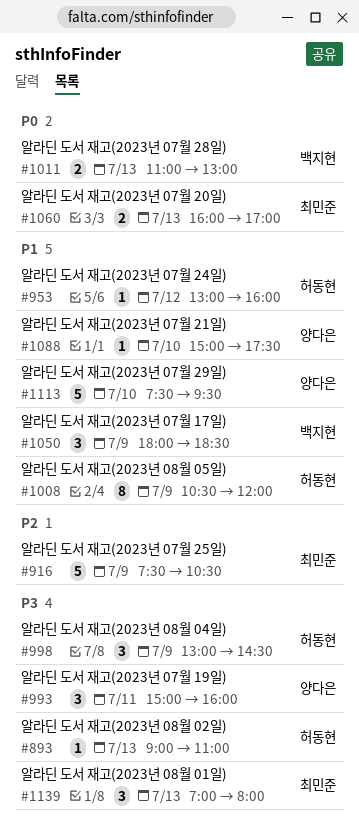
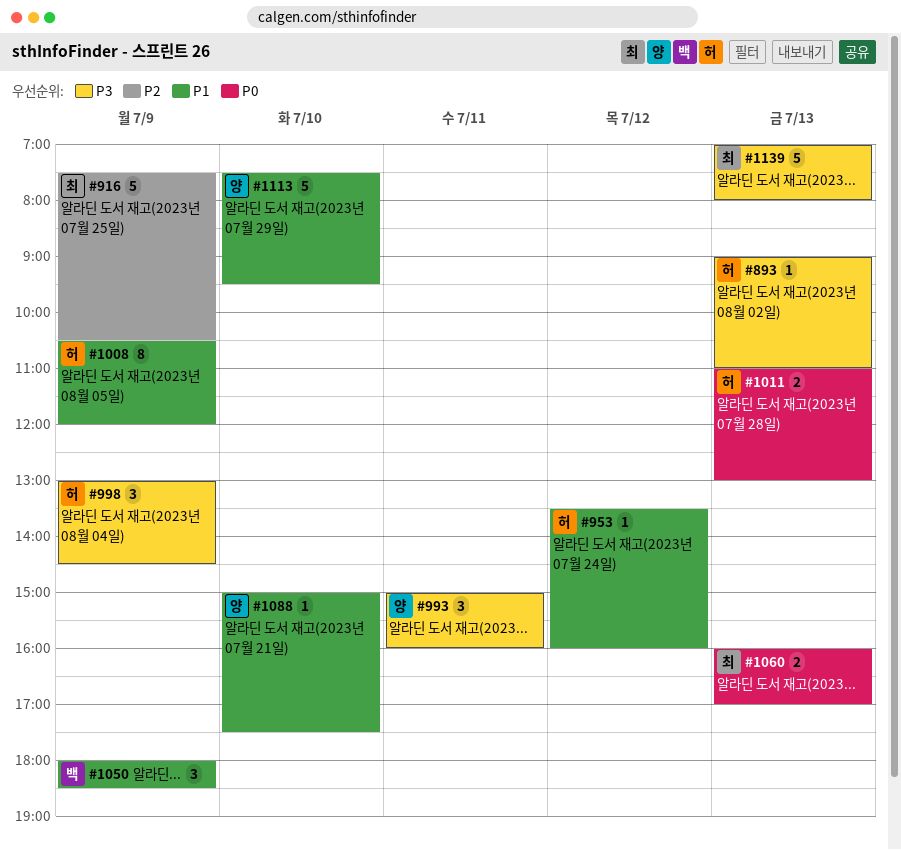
#953, begins: 13:00 -> 13:30
#1011, owner: 백지현 -> 허동현
#1139, estimate: 3 -> 5

